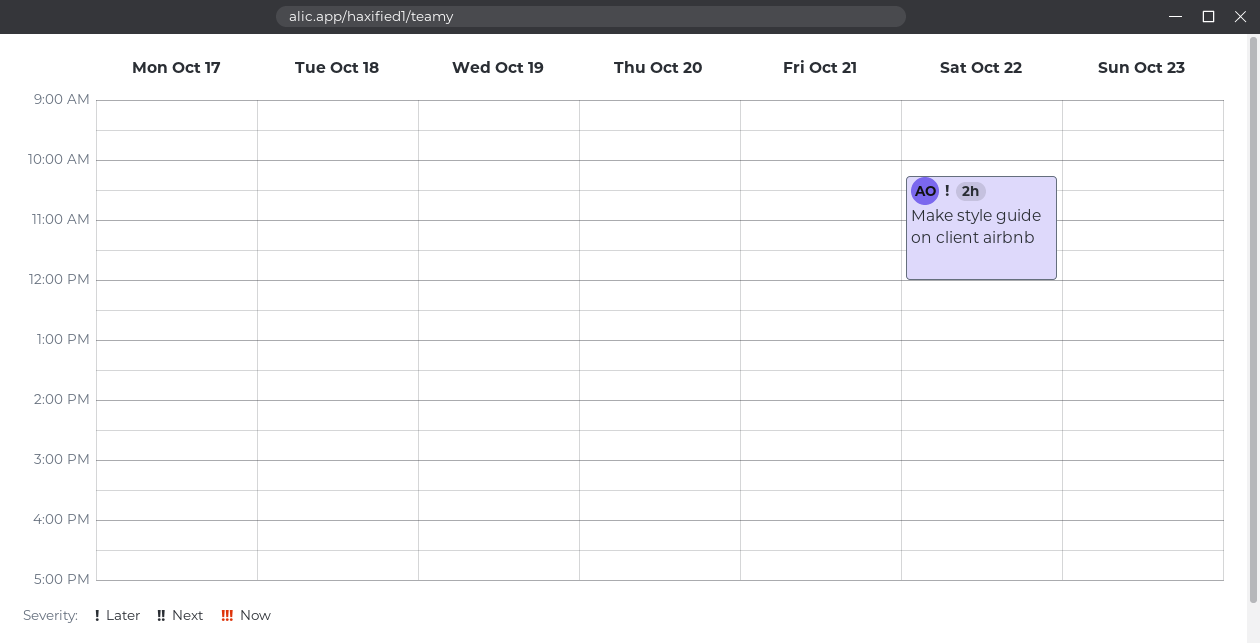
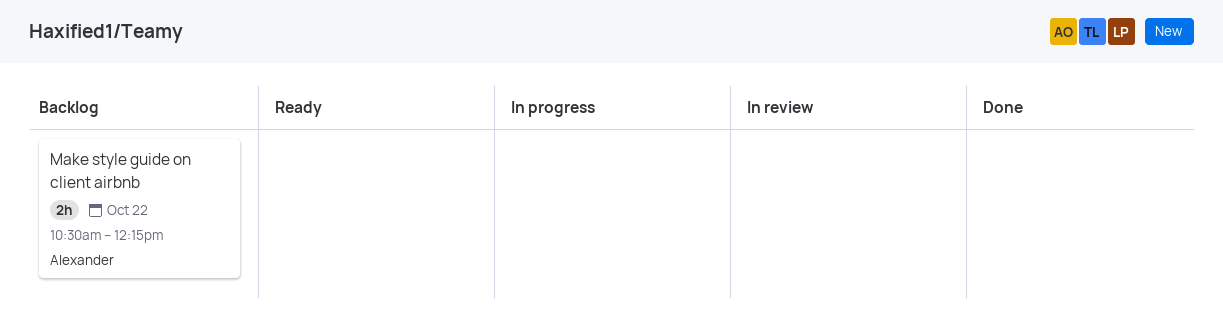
Make style guide on client airbnb, begins: 10:15 -> 10:30
Make style guide on client airbnb, ends: 12:00 -> 12:15

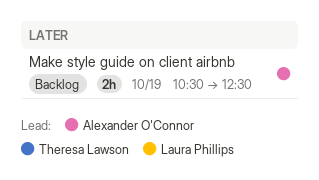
Make style guide on client airbnb, day: Oct 22 -> Oct 19
Make style guide on client airbnb, ends: 12:15 -> 12:30

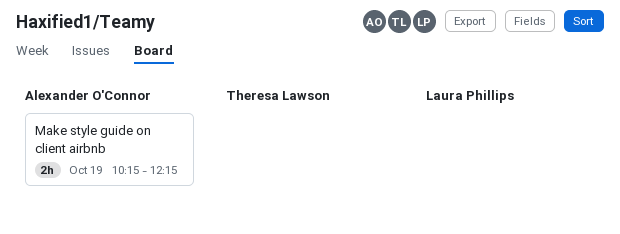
Make style guide on client airbnb, begins: 10:30 -> 10:15
Make style guide on client airbnb, ends: 12:30 -> 12:15

